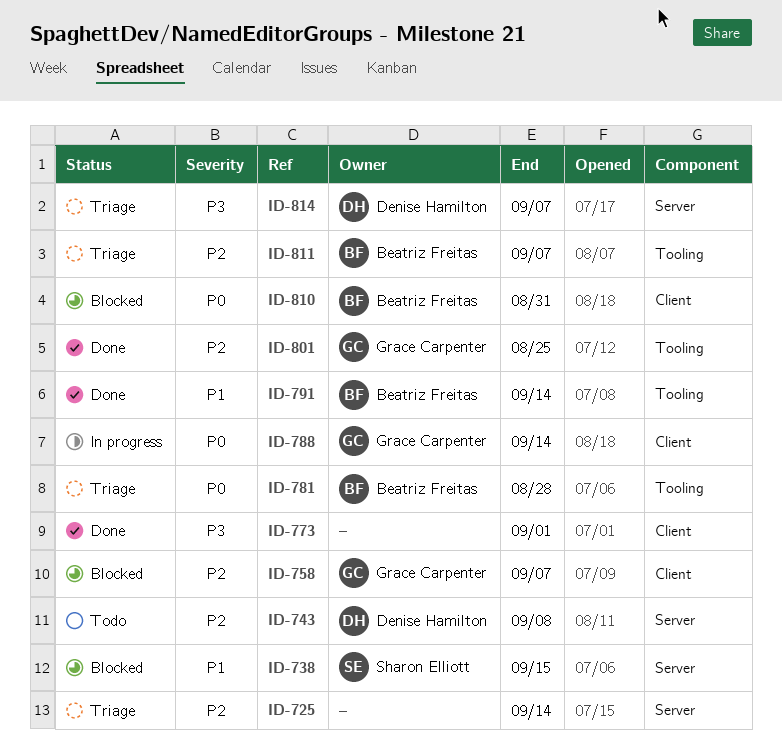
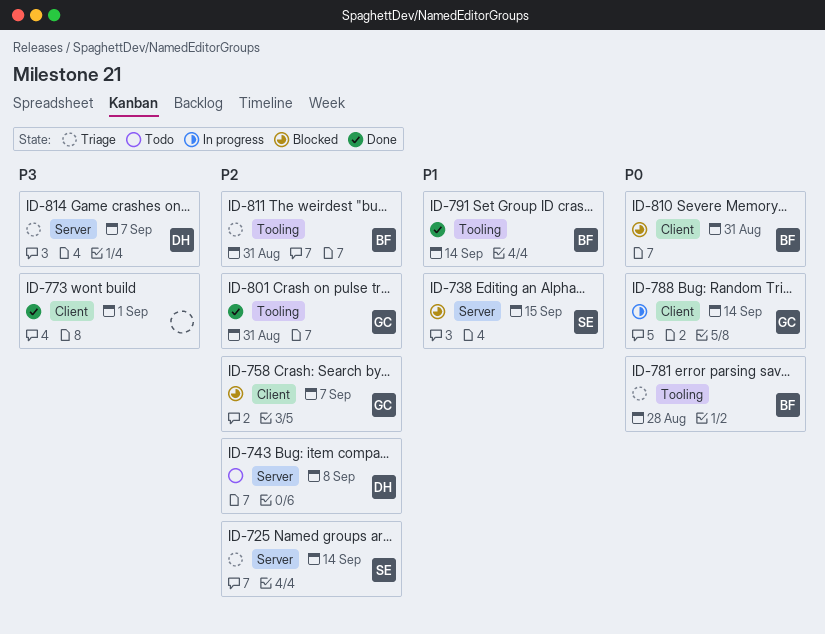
ID-725, owner: none -> Sharon Elliott
ID-801, due: Aug 25 -> Aug 31
ID-811, due: Sep 7 -> Aug 31

